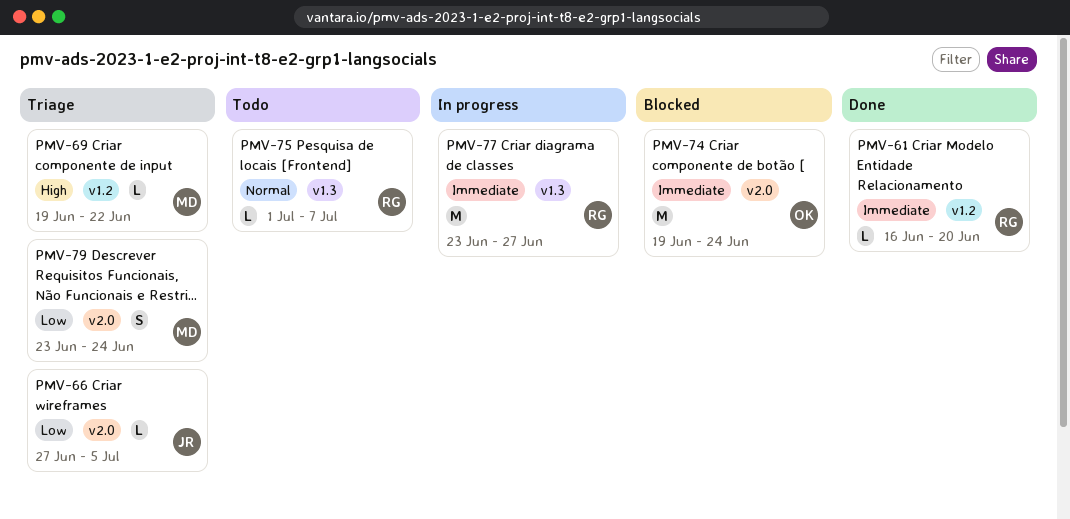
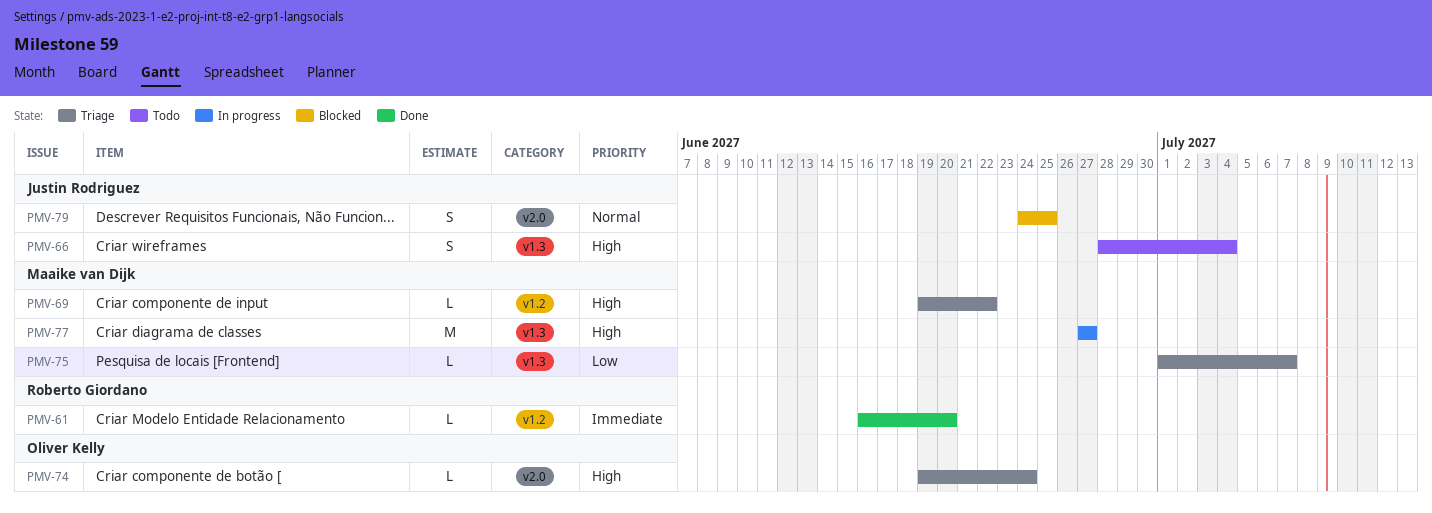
PMV-66, status: Triage -> Todo
PMV-66, priority: Low -> High
PMV-66, label: v2.0 -> v1.3
PMV-66, estimate: L -> S
PMV-66, start: Jun 27 -> Jun 28
PMV-66, due: Jul 5 -> Jul 4
PMV-74, status: Blocked -> Triage
PMV-74, priority: Immediate -> High
PMV-74, estimate: M -> L
PMV-75, status: Todo -> Triage
PMV-75, owner: Roberto Giordano -> Maaike van Dijk
PMV-75, priority: Normal -> Low
PMV-77, owner: Roberto Giordano -> Maaike van Dijk
PMV-77, priority: Immediate -> High
PMV-77, start: Jun 23 -> Jun 27
PMV-79, status: Triage -> Blocked
PMV-79, owner: Maaike van Dijk -> Justin Rodriguez
PMV-79, priority: Low -> Normal
PMV-79, start: Jun 23 -> Jun 24
PMV-79, due: Jun 24 -> Jun 25

